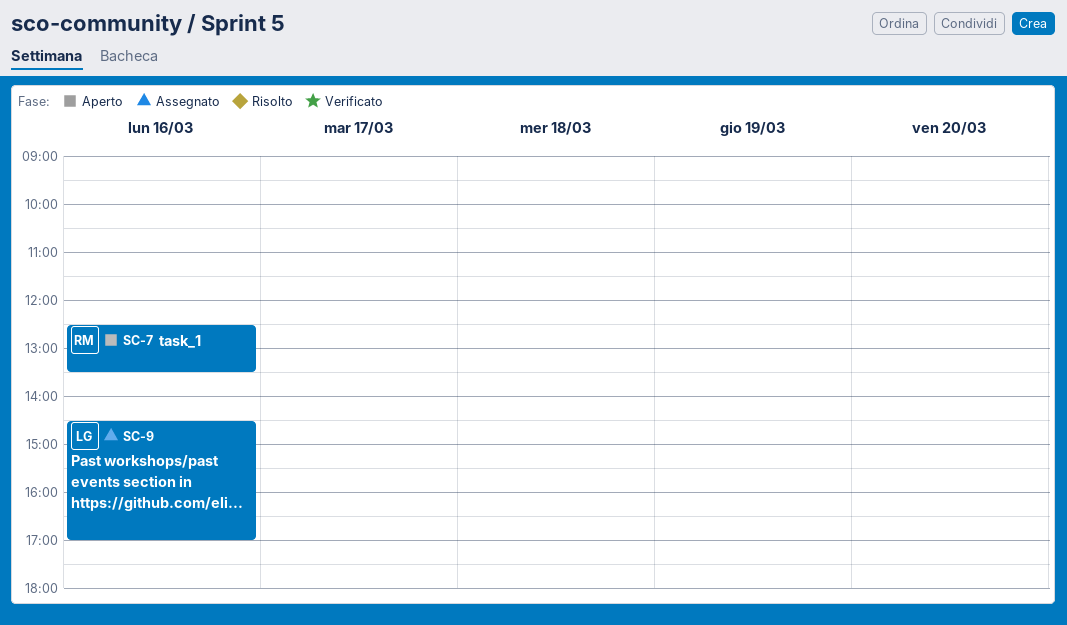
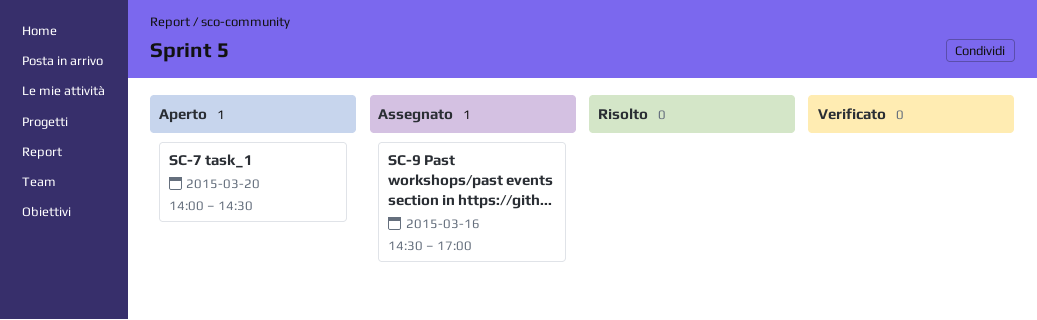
SC-7, day: Mar 16 -> Mar 20
SC-7, begins: 12:30 -> 14:00
SC-7, ends: 13:30 -> 14:30

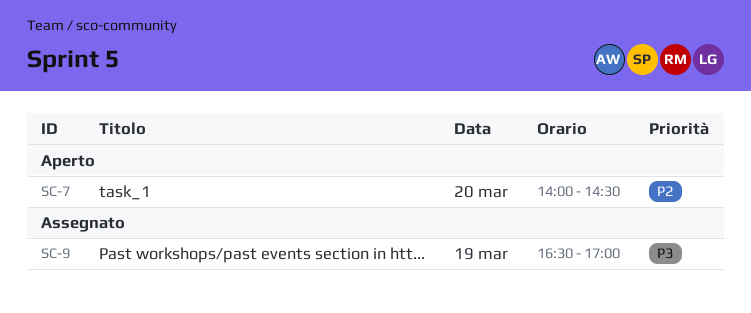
SC-9, day: Mar 16 -> Mar 19
SC-9, begins: 14:30 -> 16:30

